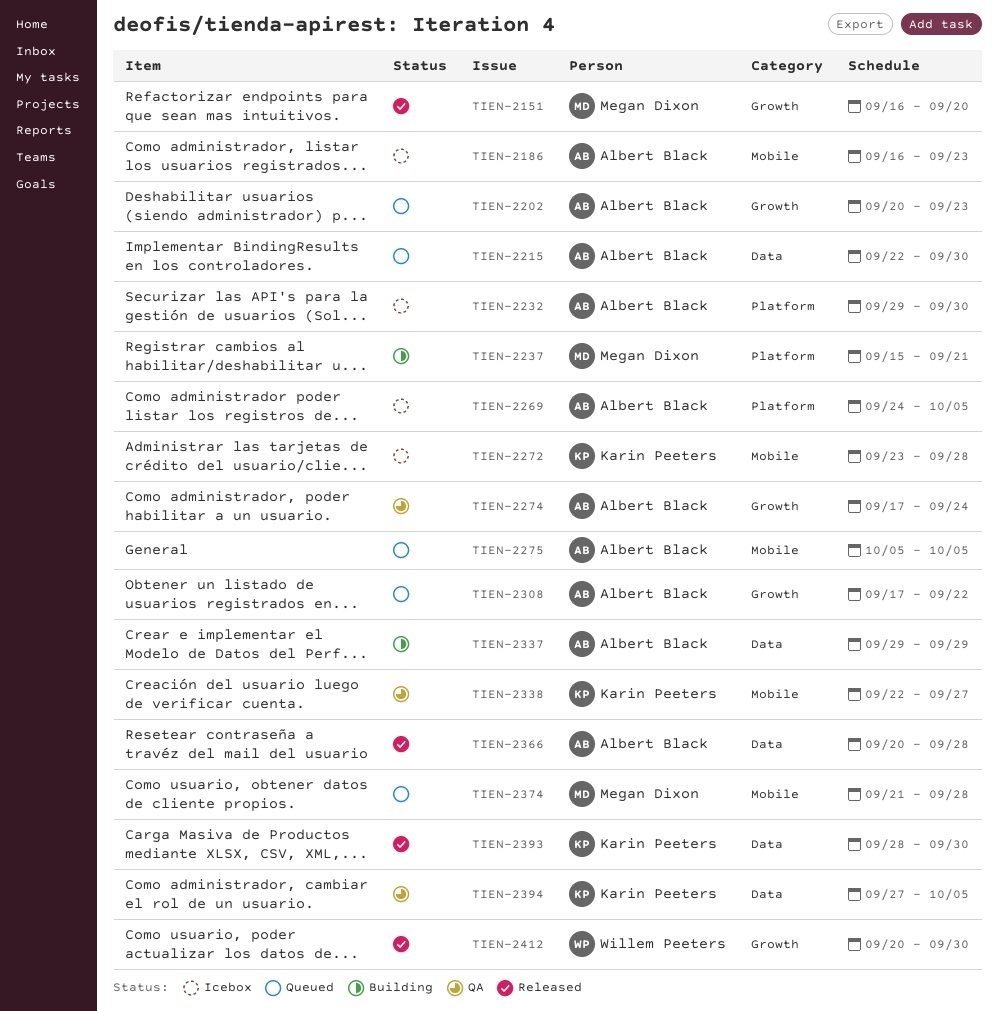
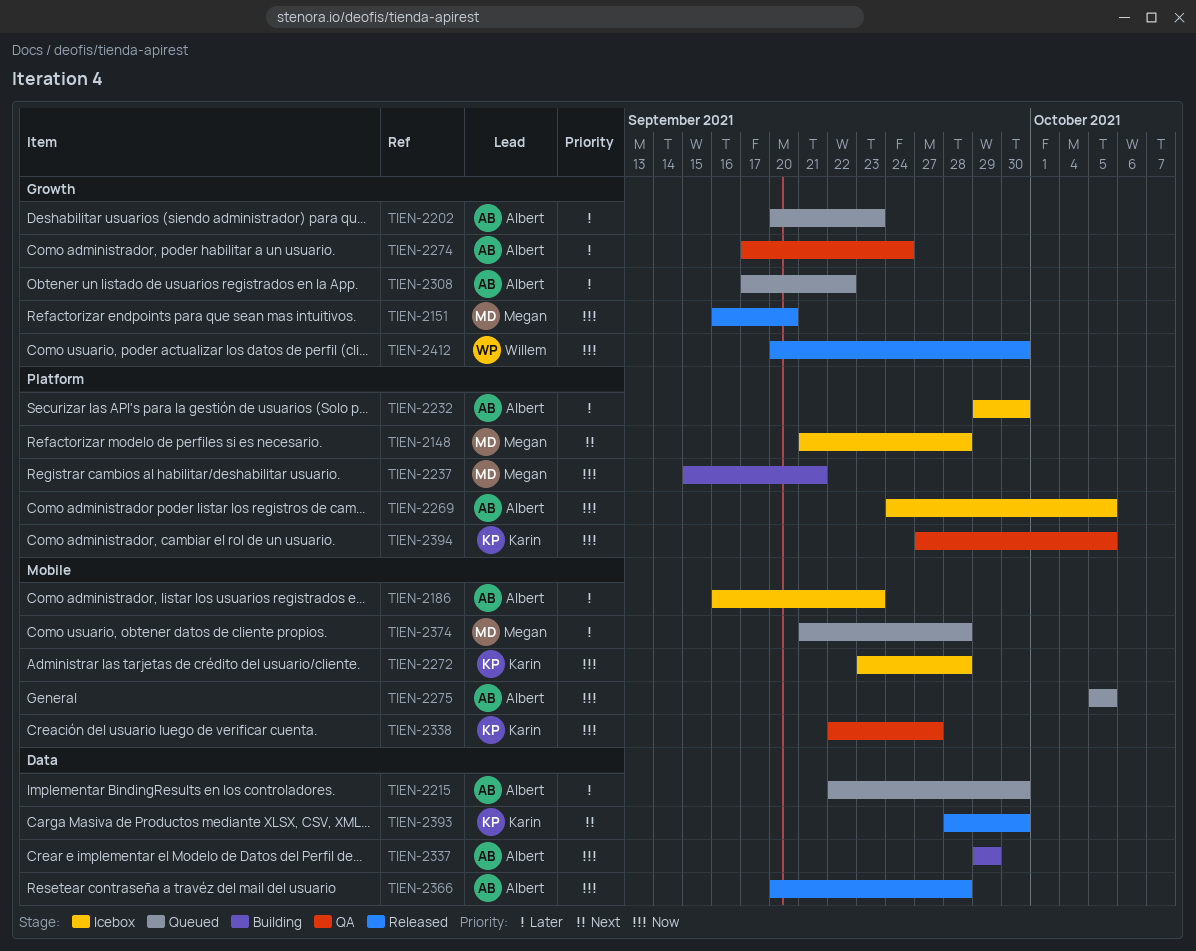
TIEN-2148: none -> present
TIEN-2394, label: Data -> Platform

